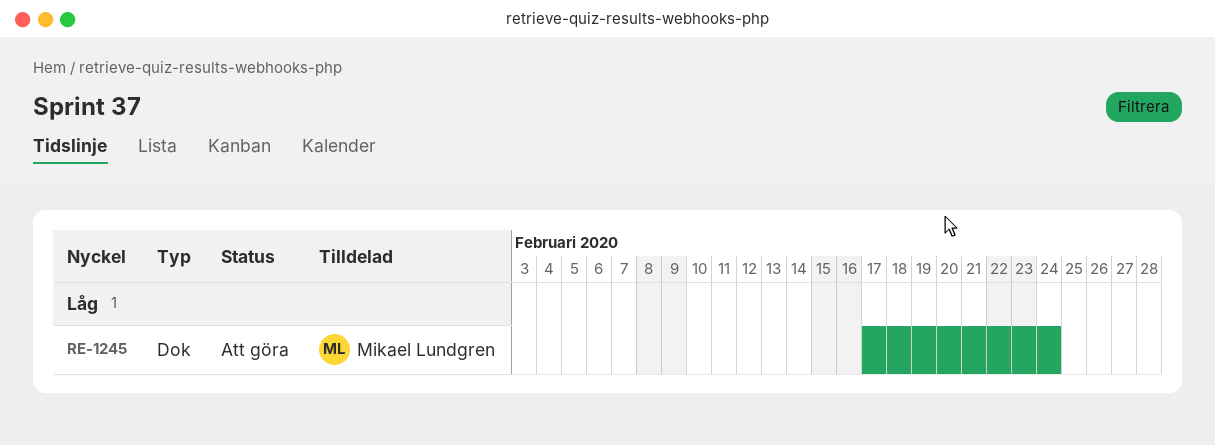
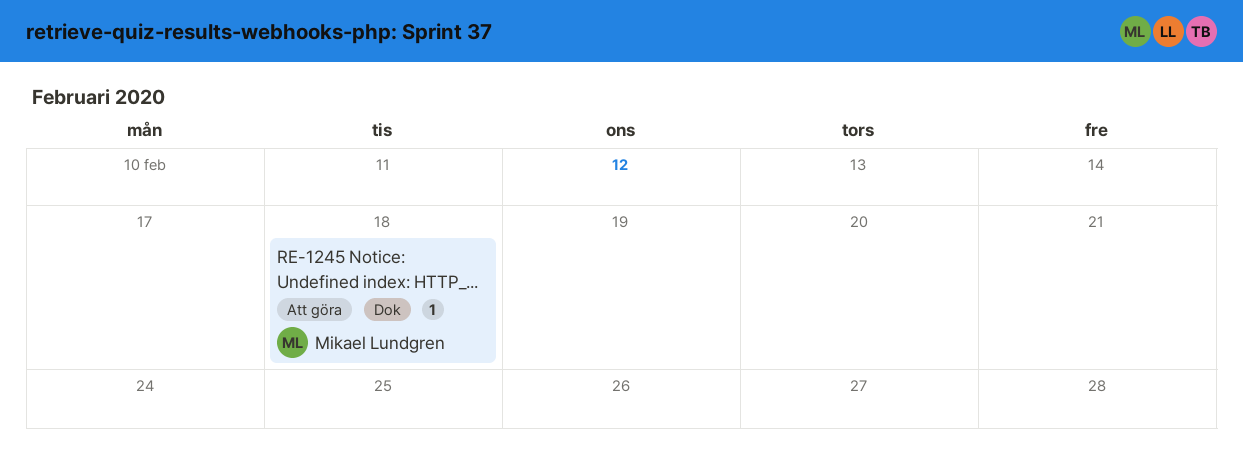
RE-1245, due: Feb 24 -> Feb 18

